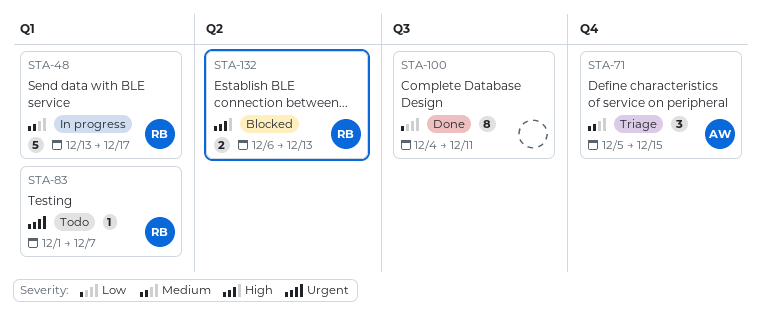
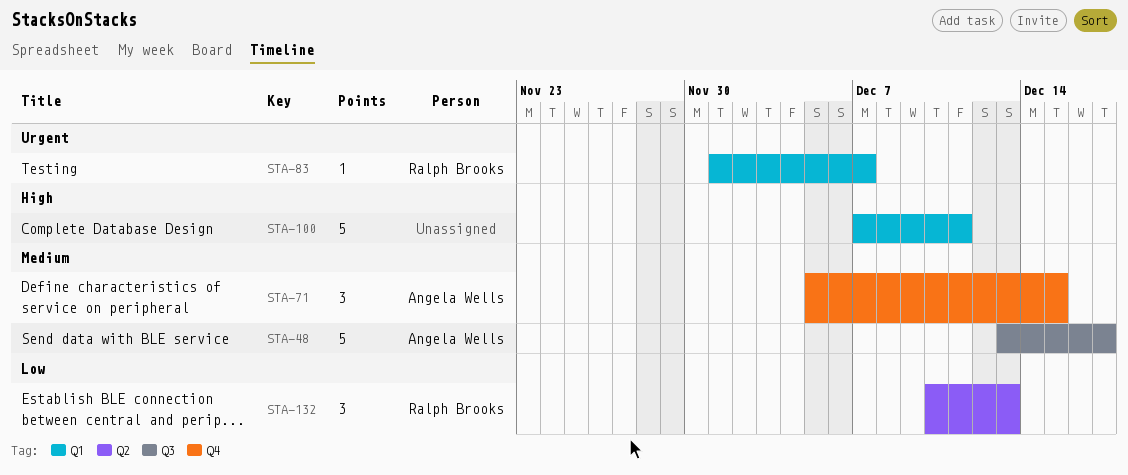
STA-48, owner: Ralph Brooks -> Angela Wells
STA-48, label: Q1 -> Q3
STA-100, priority: Low -> High
STA-100, label: Q3 -> Q1
STA-100, estimate: 8 -> 5
STA-100, start: Dec 4 -> Dec 7
STA-132, priority: High -> Low
STA-132, estimate: 2 -> 3
STA-132, start: Dec 6 -> Dec 10

